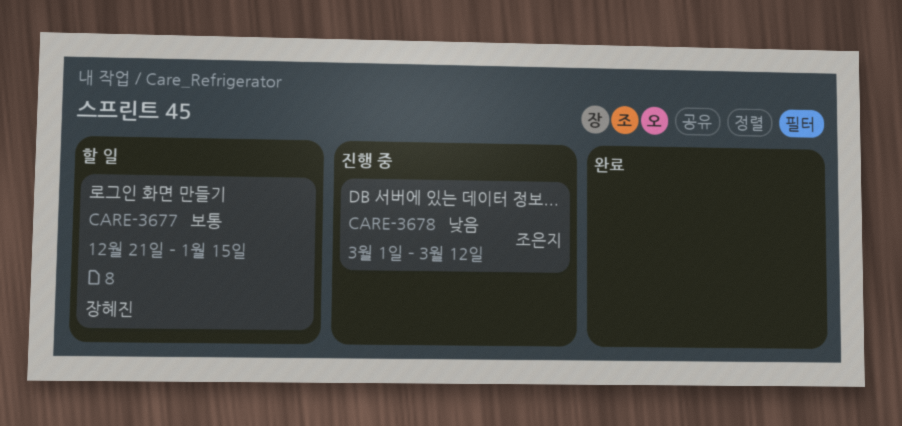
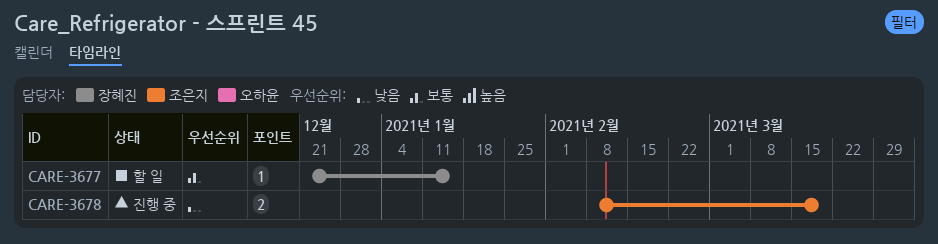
CARE-3678, start: Mar 1 -> Feb 8
CARE-3678, due: Mar 12 -> Mar 19

